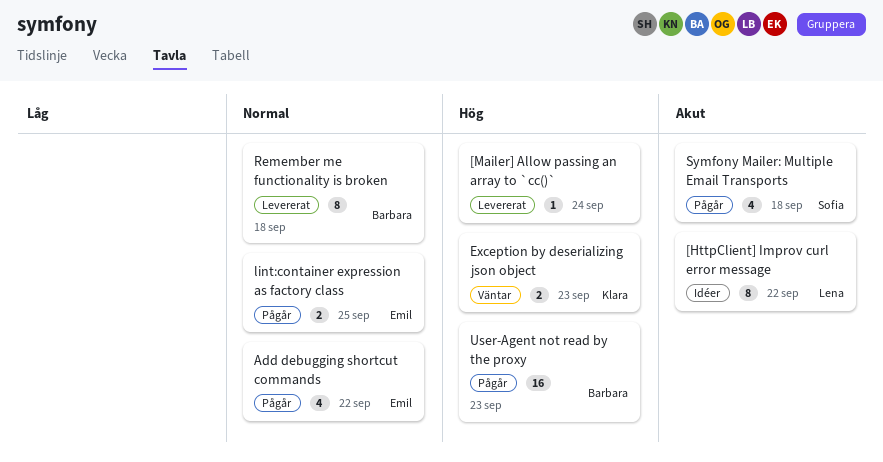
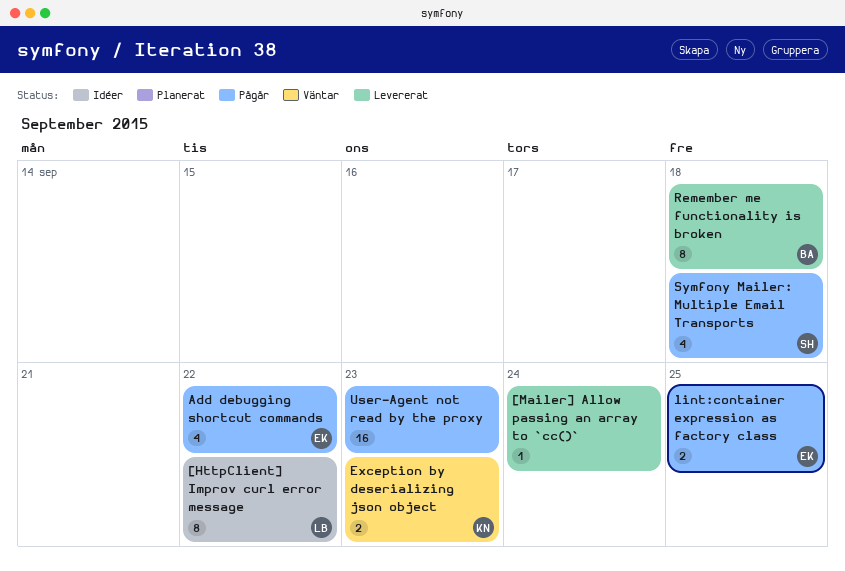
User-Agent not read by the proxy, owner: Barbara -> none

